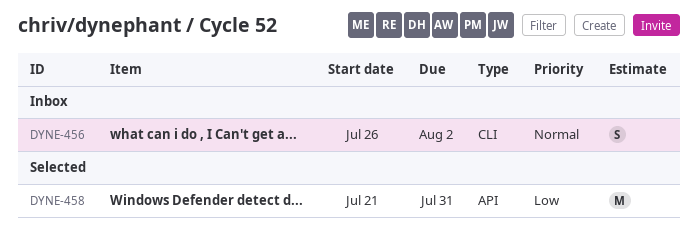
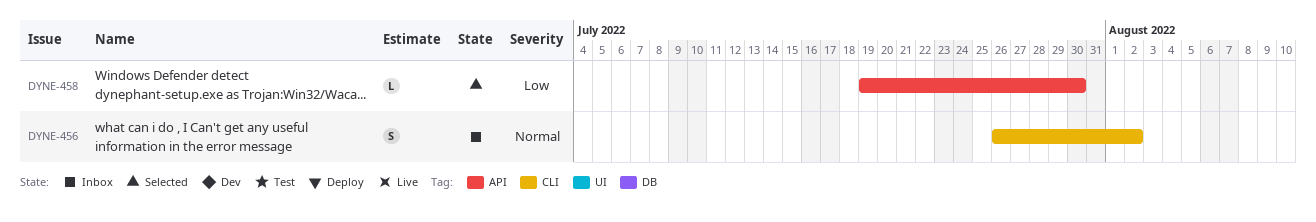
DYNE-458, estimate: M -> L
DYNE-458, start: Jul 21 -> Jul 19
DYNE-458, due: Jul 31 -> Jul 30

